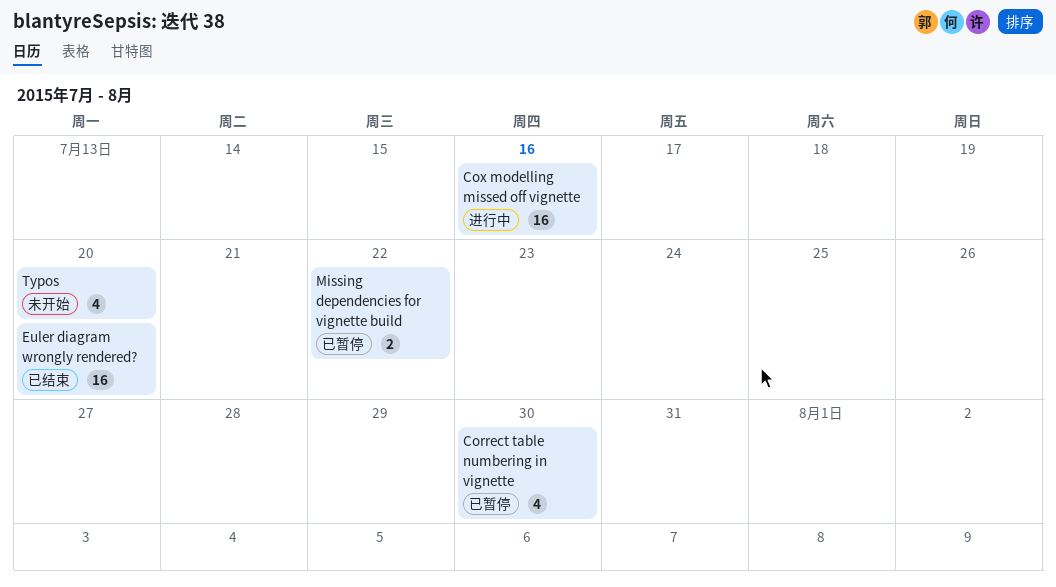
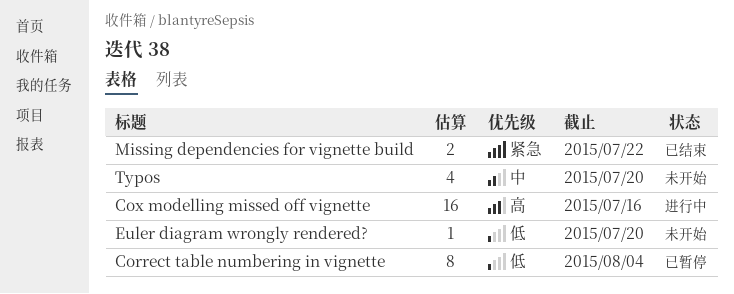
Correct table numbering in vignette, estimate: 4 -> 8
Correct table numbering in vignette, due: Jul 30 -> Aug 4
Euler diagram wrongly rendered?, status: 已结束 -> 未开始
Euler diagram wrongly rendered?, estimate: 16 -> 1
Missing dependencies for vignette build, status: 已暂停 -> 已结束

